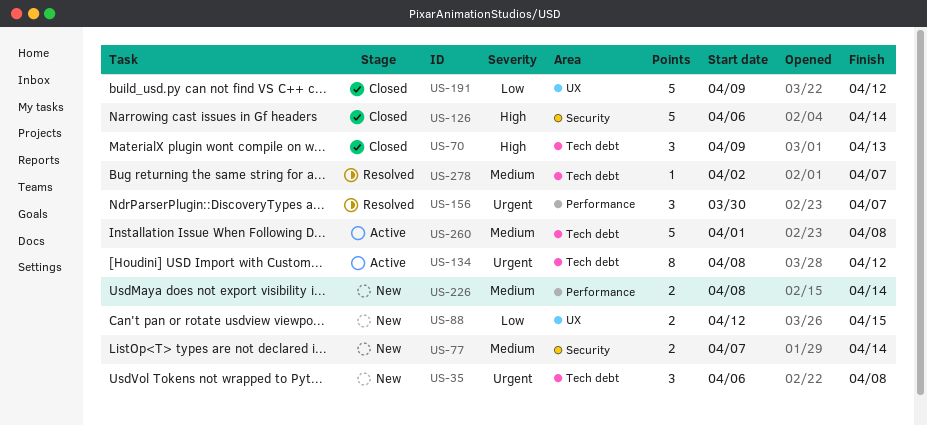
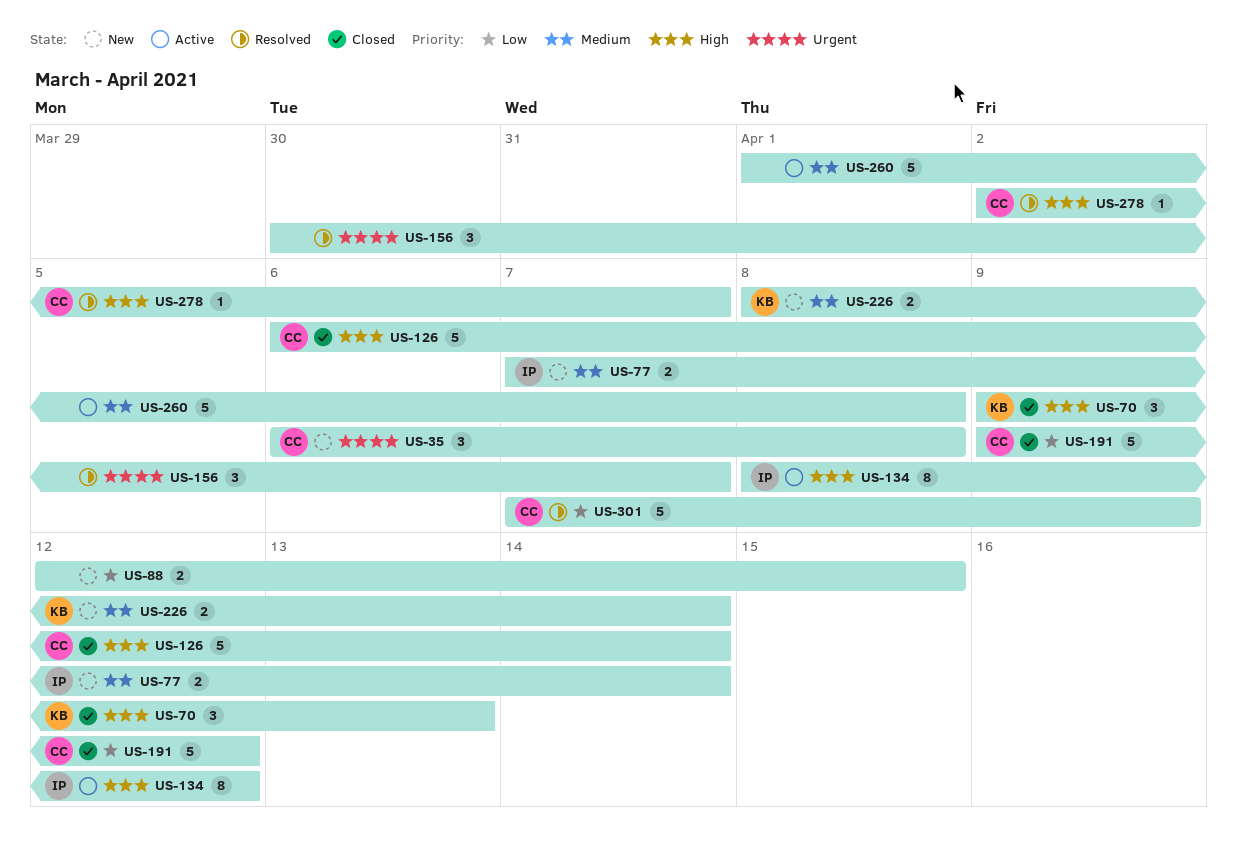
US-134, priority: Urgent -> High
US-278, priority: Medium -> High
US-301: none -> present

